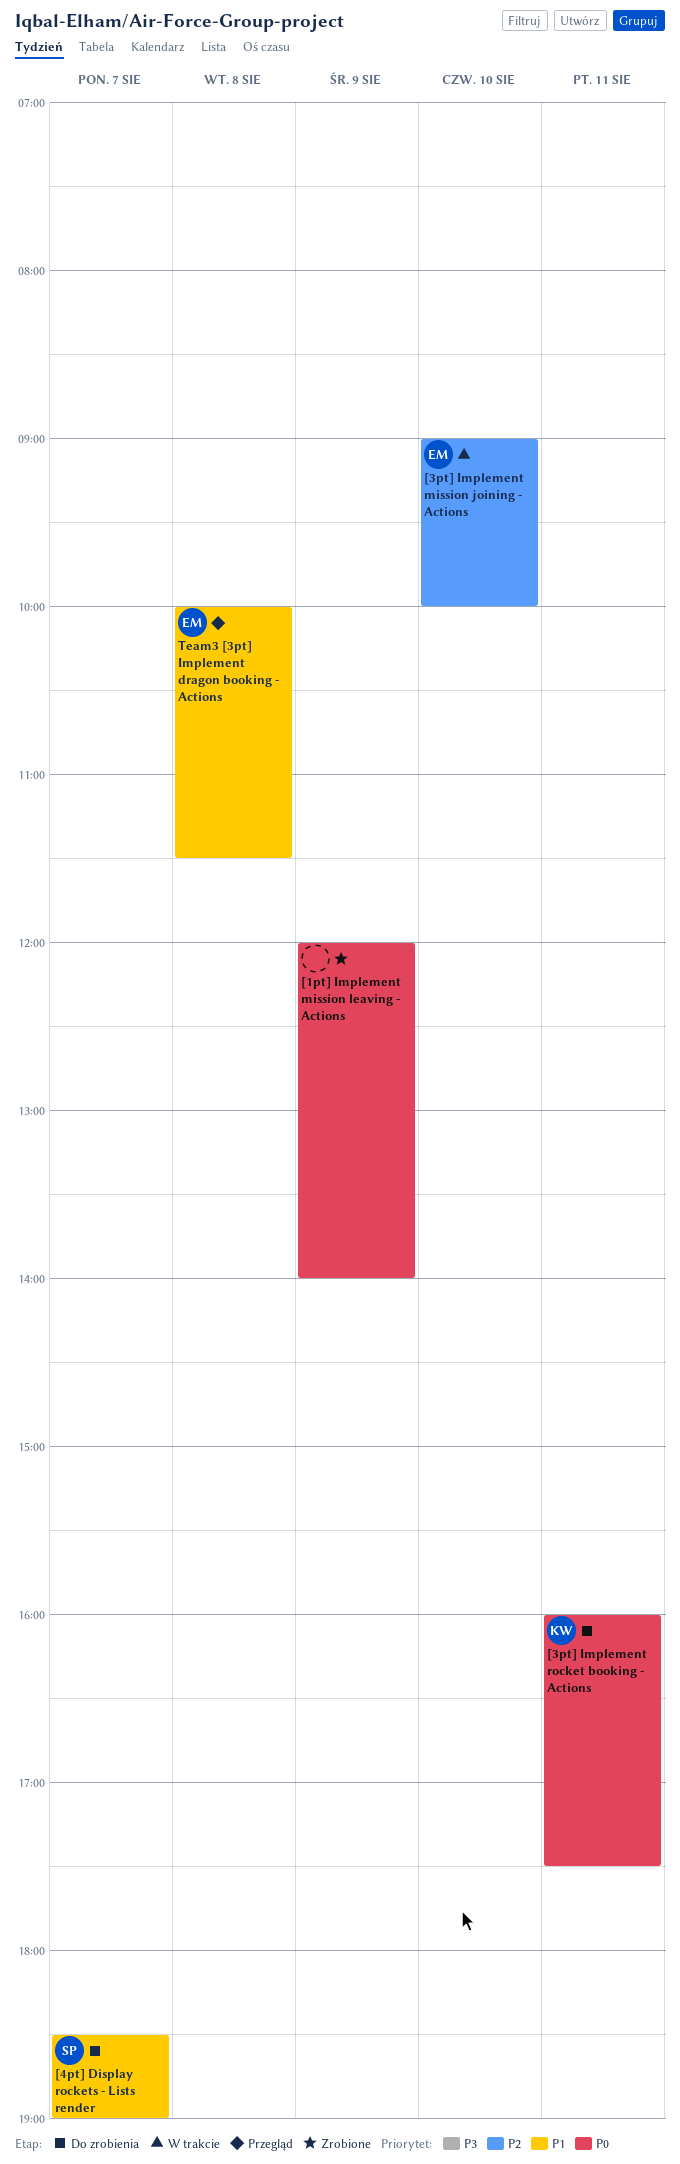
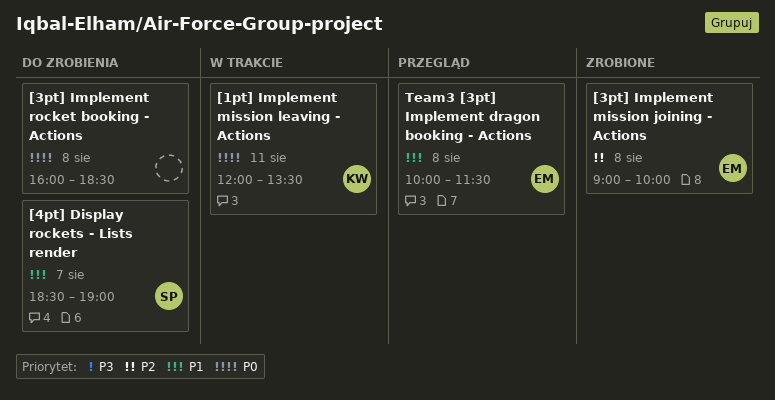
[1pt] Implement mission leaving - Actions, status: Zrobione -> W trakcie
[1pt] Implement mission leaving - Actions, owner: none -> KW
[1pt] Implement mission leaving - Actions, day: Aug 9 -> Aug 11
[1pt] Implement mission leaving - Actions, ends: 14:00 -> 13:30
[3pt] Implement mission joining - Actions, status: W trakcie -> Zrobione
[3pt] Implement mission joining - Actions, day: Aug 10 -> Aug 8
[3pt] Implement rocket booking - Actions, owner: KW -> none
[3pt] Implement rocket booking - Actions, day: Aug 11 -> Aug 8
[3pt] Implement rocket booking - Actions, ends: 17:30 -> 18:30

